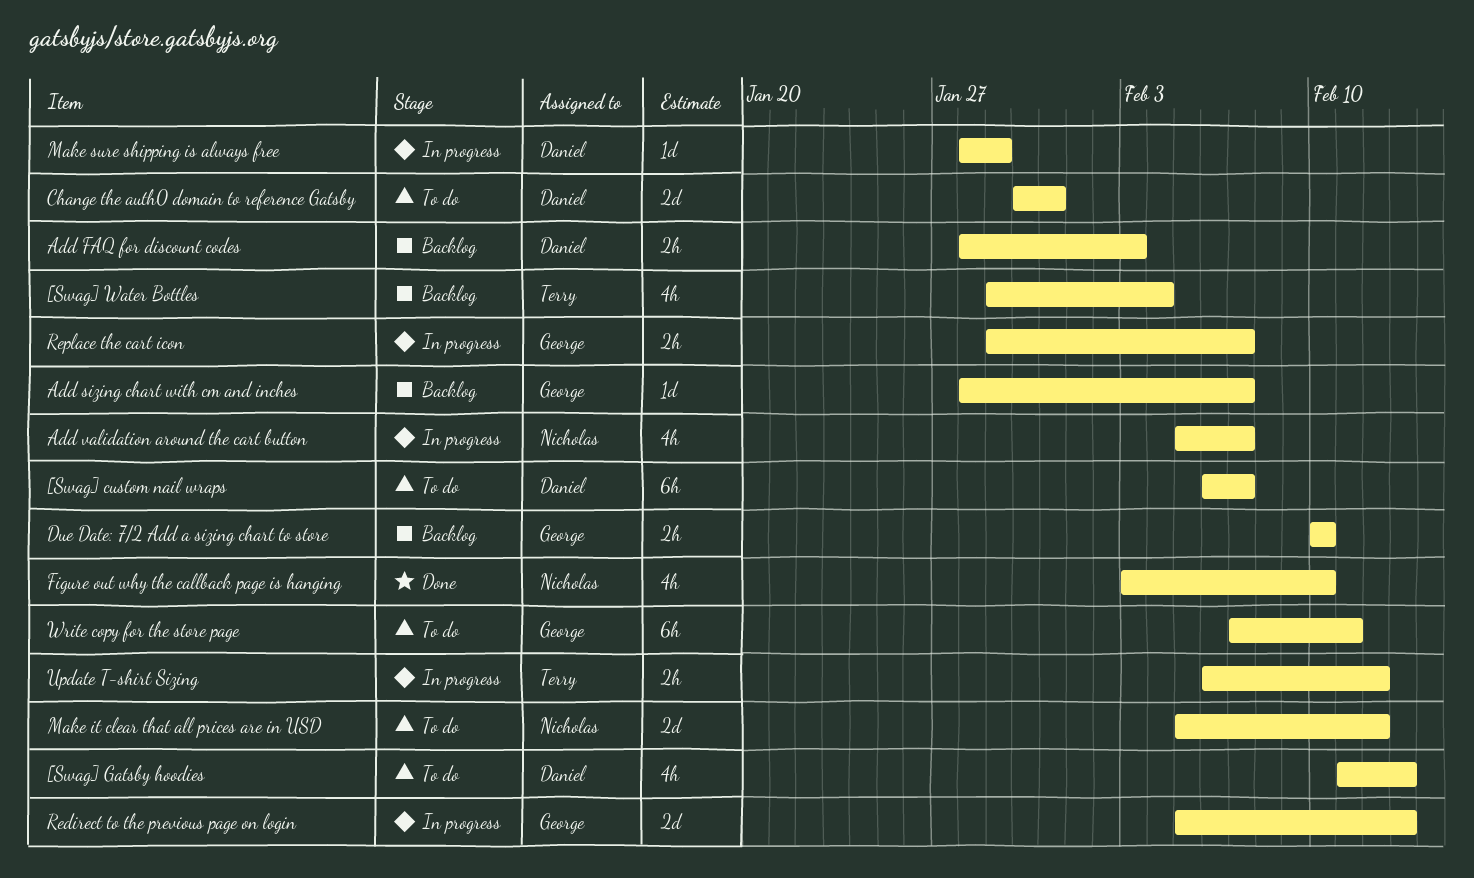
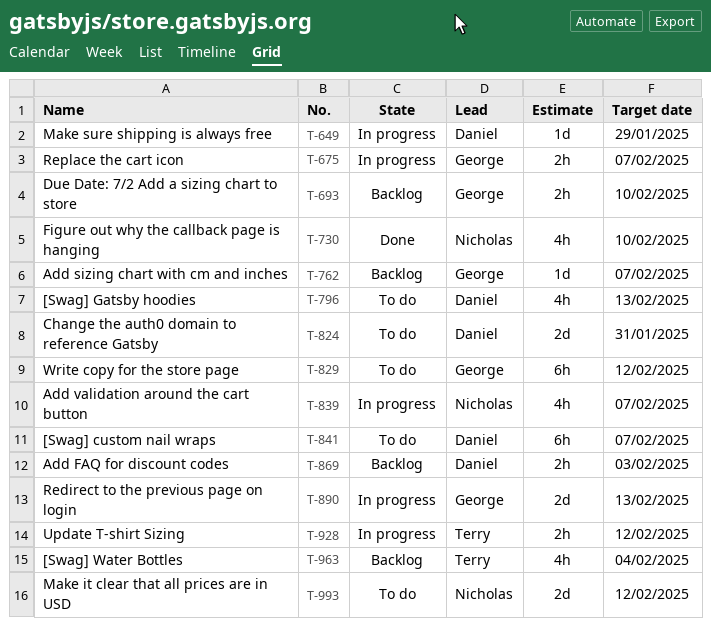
Write copy for the store page, due: Feb 11 -> Feb 12

